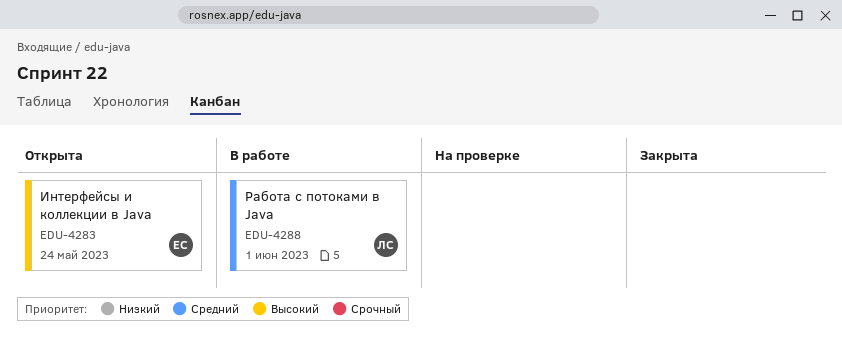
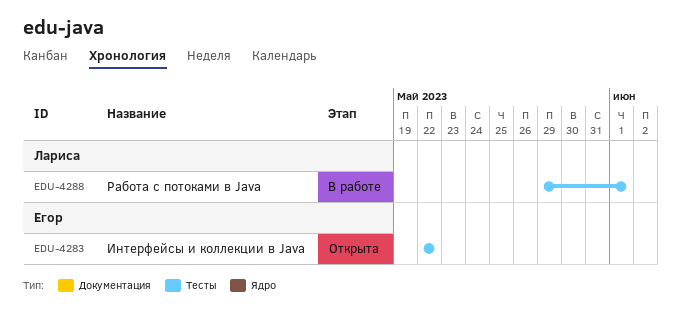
EDU-4283, due: May 24 -> May 22

